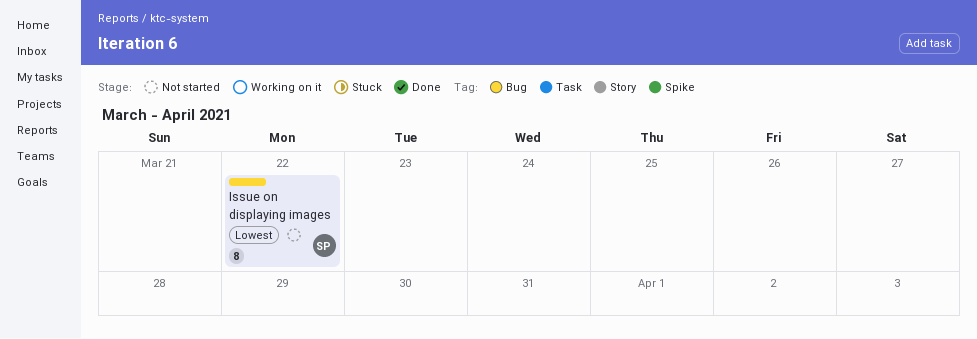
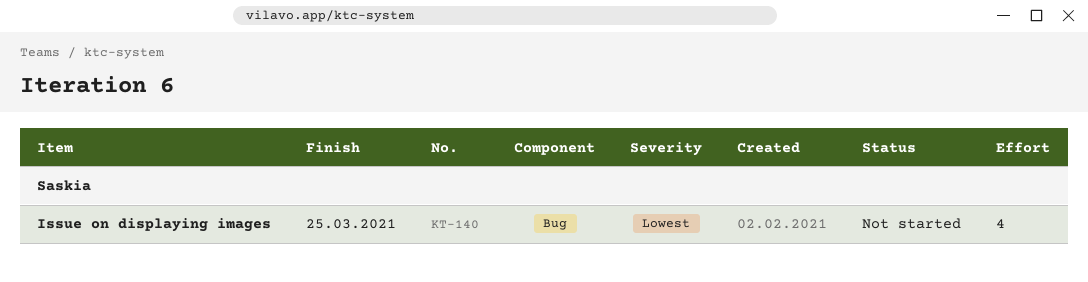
Issue on displaying images, estimate: 8 -> 4
Issue on displaying images, due: Mar 22 -> Mar 25

